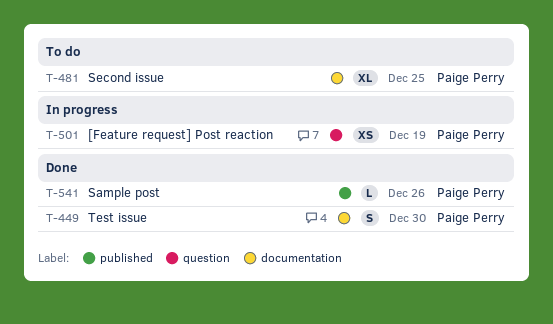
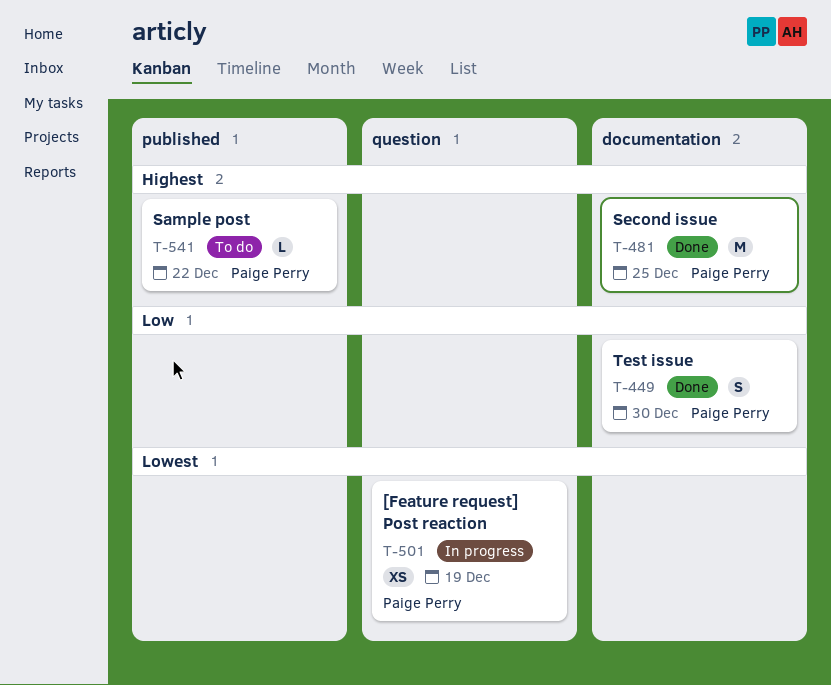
T-481, status: To do -> Done
T-481, estimate: XL -> M
T-541, status: Done -> To do
T-541, due: Dec 26 -> Dec 22

